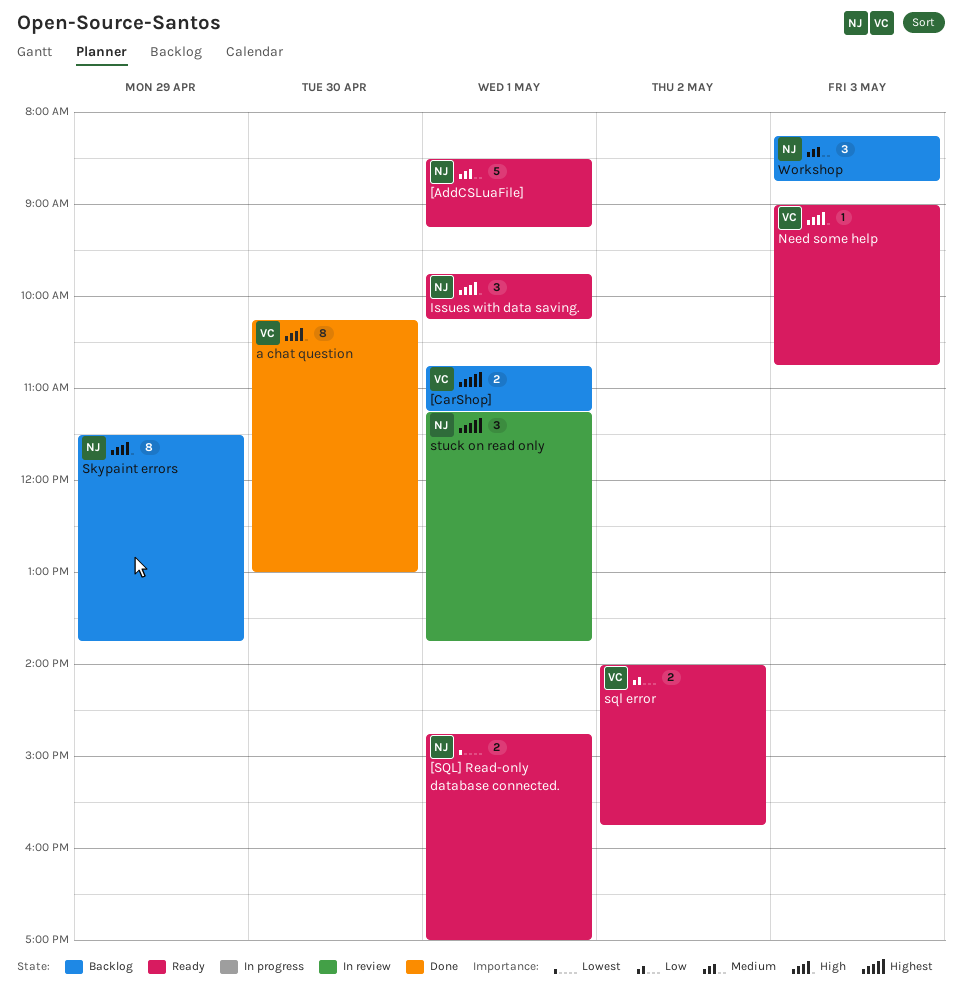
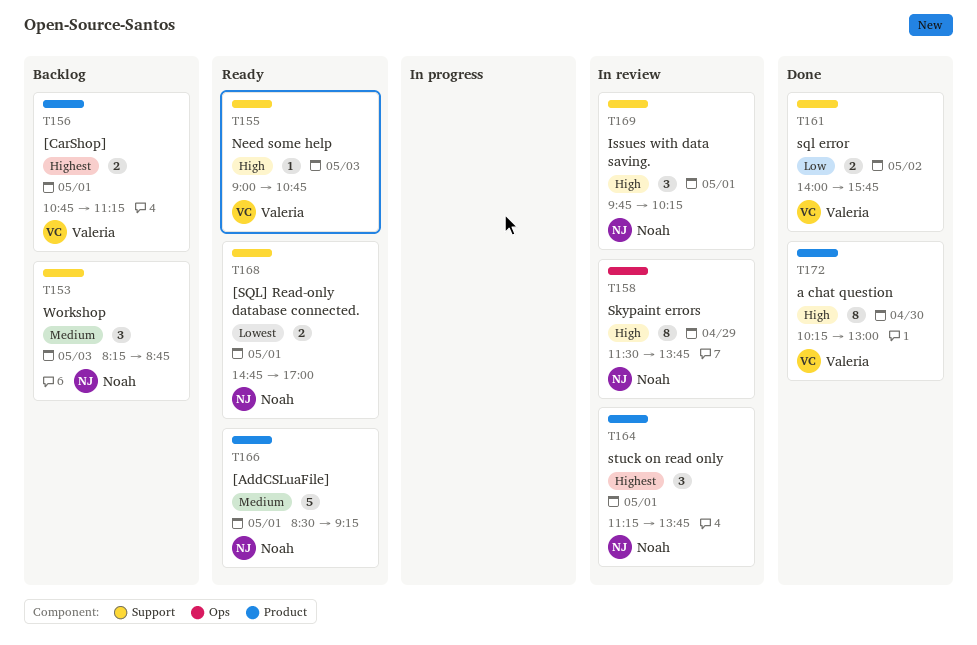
Issues with data saving., status: Ready -> In review
Skypaint errors, status: Backlog -> In review
sql error, status: Ready -> Done

